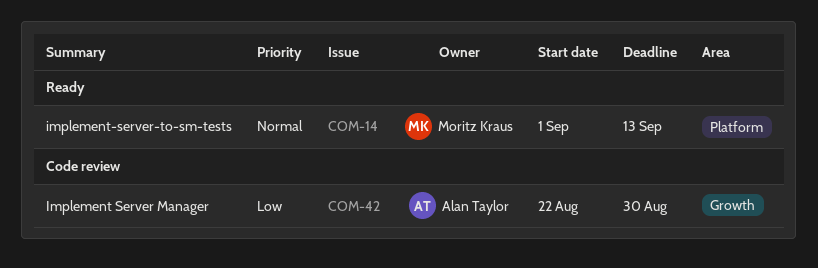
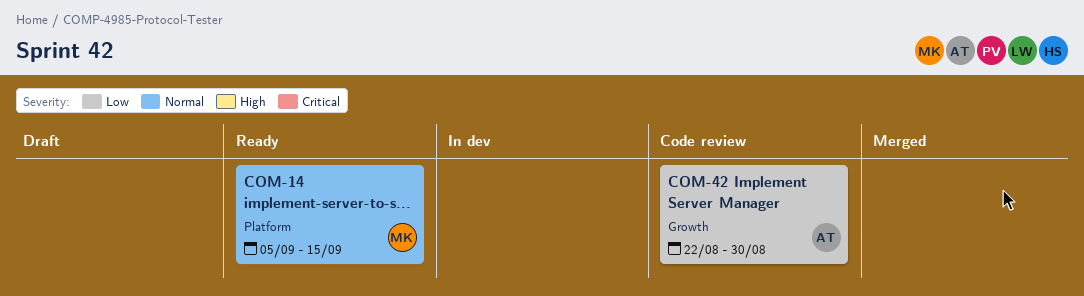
COM-14, start: Sep 1 -> Sep 5
COM-14, due: Sep 13 -> Sep 15

